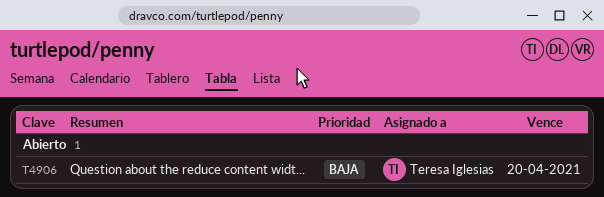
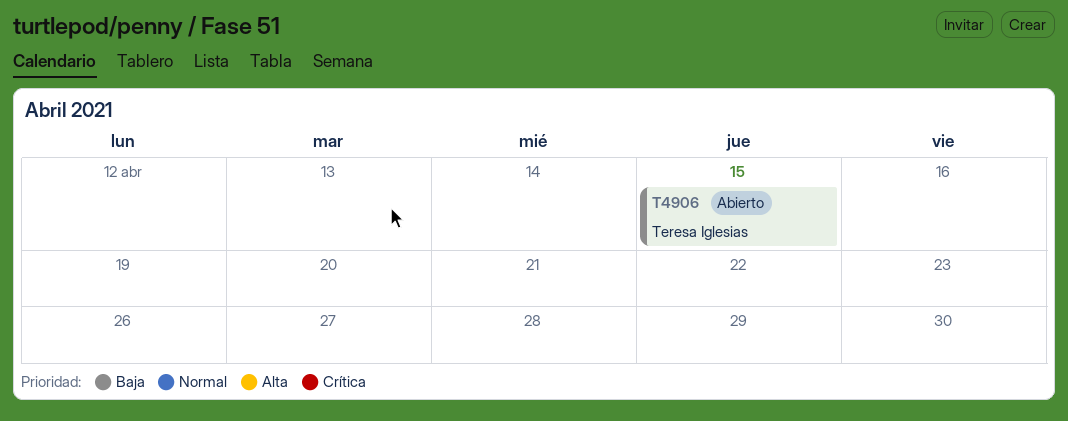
T4906, due: Apr 20 -> Apr 15

